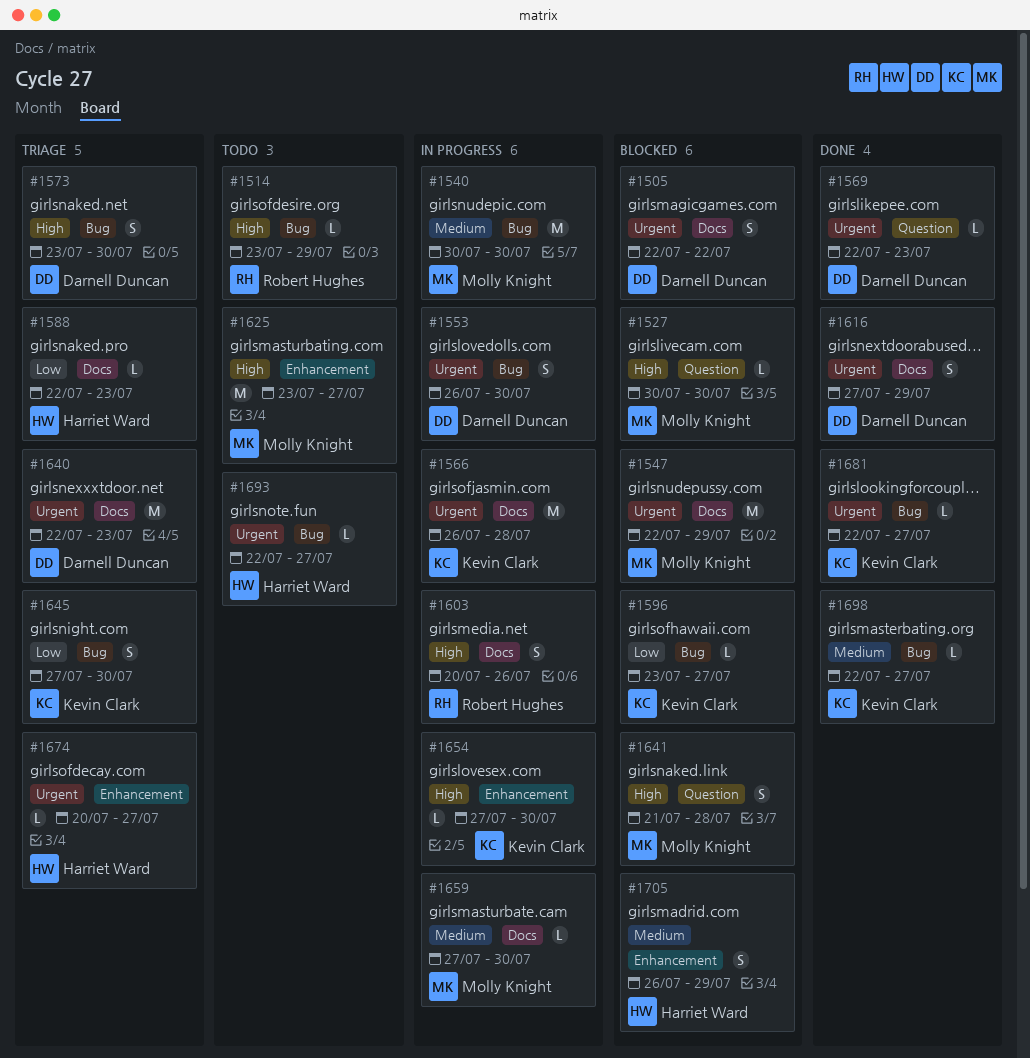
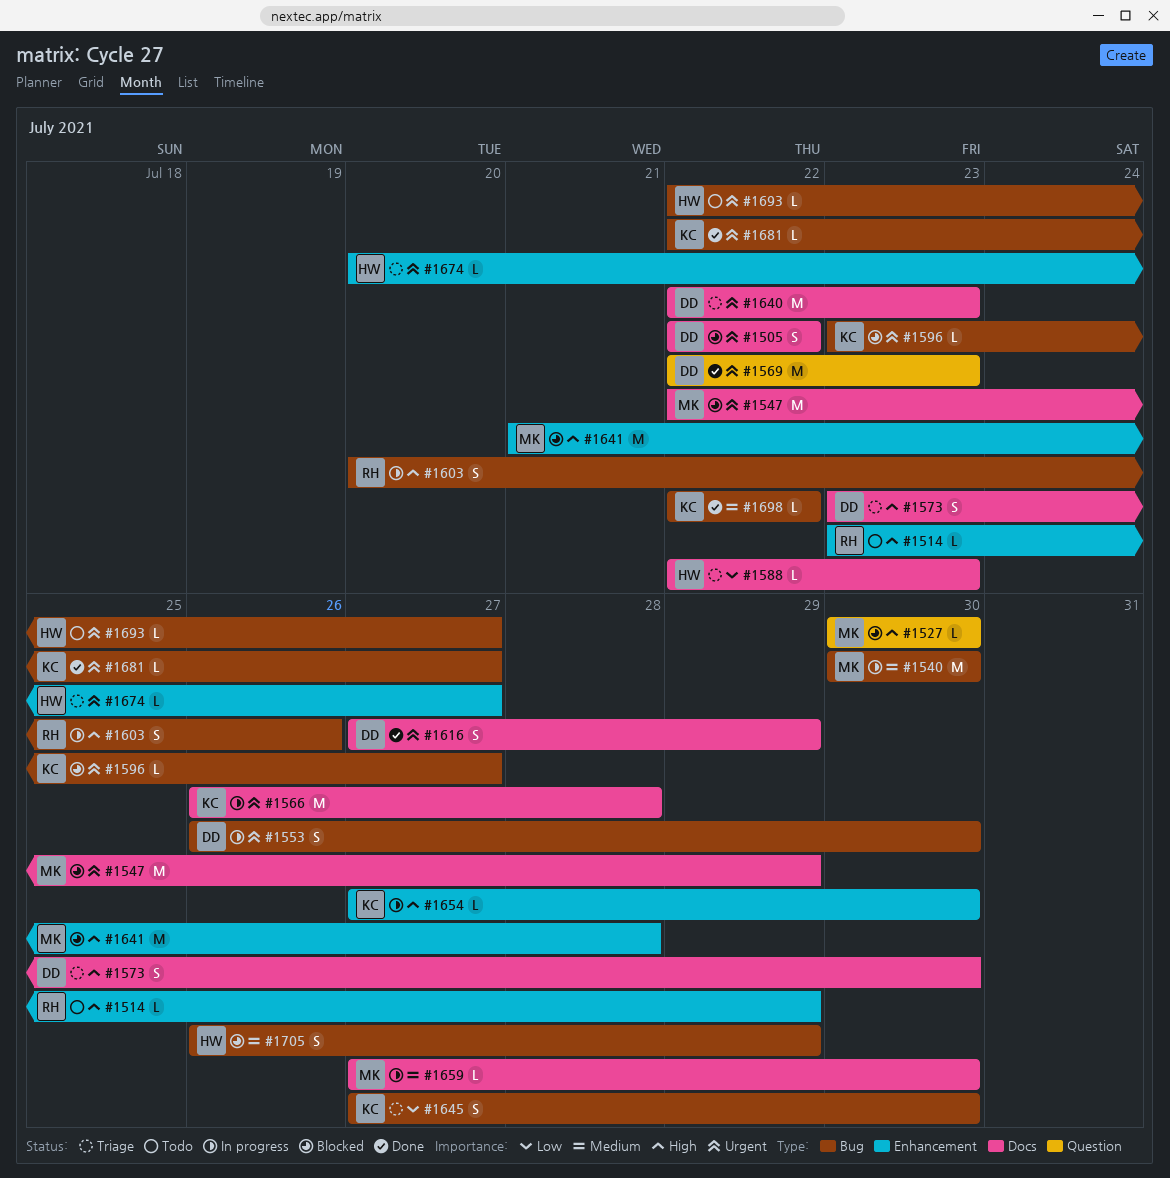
#1514, label: Bug -> Enhancement
#1569, estimate: L -> M
#1573, label: Bug -> Docs
#1596, priority: Low -> Urgent
#1603, label: Docs -> Bug
#1625: present -> none
#1641, label: Question -> Enhancement
#1641, estimate: S -> M
#1698, due: Jul 27 -> Jul 22
#1705, label: Enhancement -> Bug

